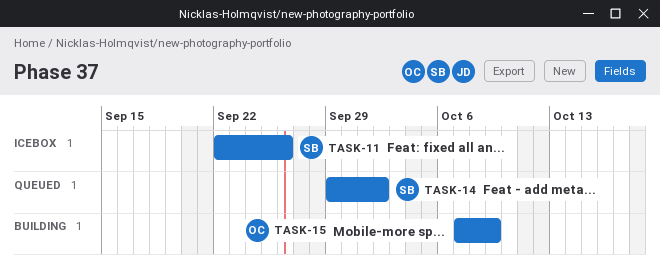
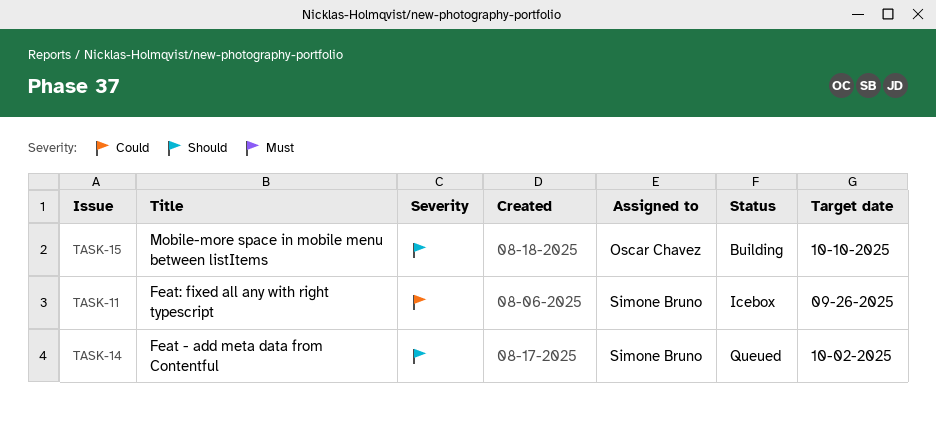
TASK-15, due: Oct 9 -> Oct 10

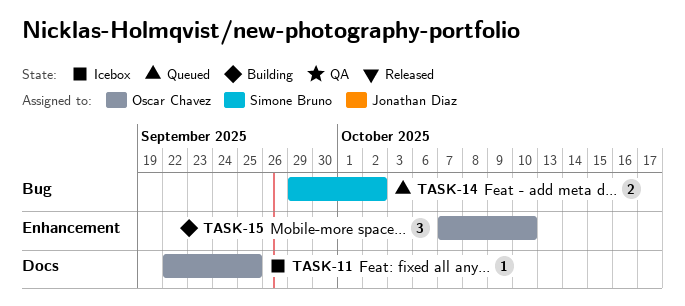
TASK-11, owner: Simone Bruno -> Oscar Chavez
TASK-11, due: Sep 26 -> Sep 25

